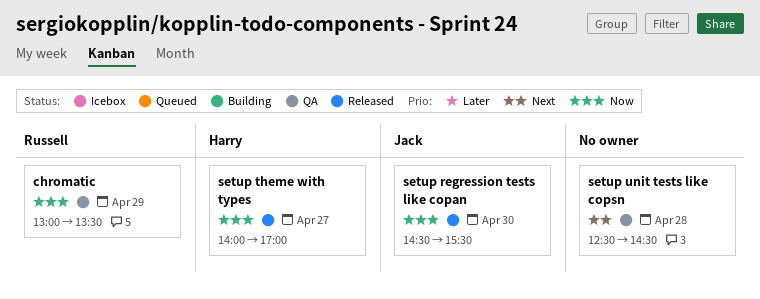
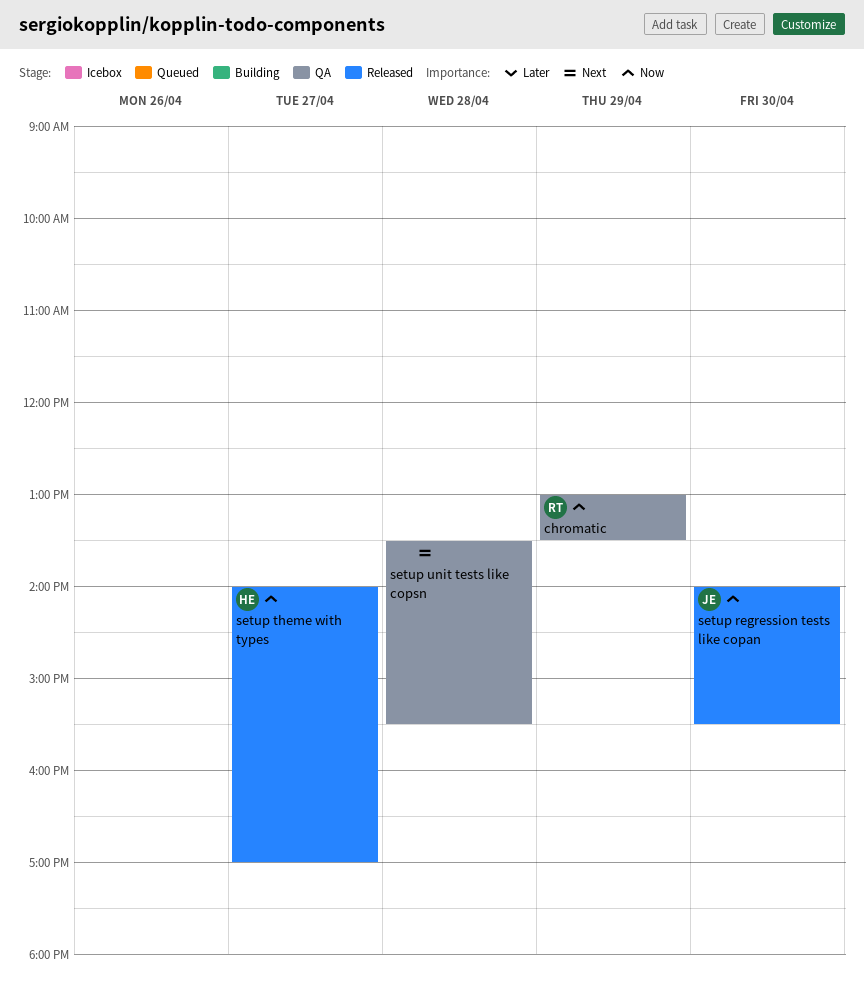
setup regression tests like copan, begins: 14:30 -> 14:00
setup unit tests like copsn, begins: 12:30 -> 13:30
setup unit tests like copsn, ends: 14:30 -> 15:30

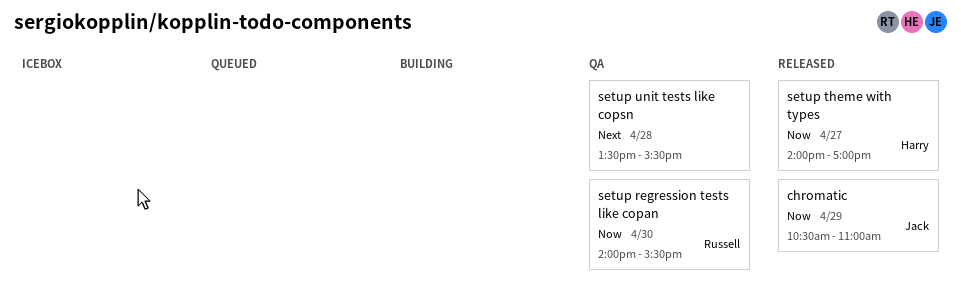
chromatic, status: QA -> Released
chromatic, owner: Russell -> Jack
chromatic, begins: 13:00 -> 10:30
chromatic, ends: 13:30 -> 11:00
setup regression tests like copan, status: Released -> QA
setup regression tests like copan, owner: Jack -> Russell

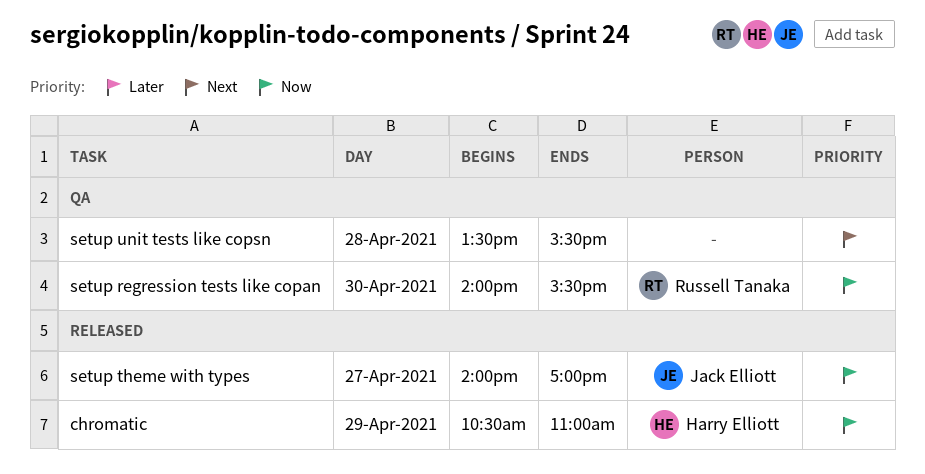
chromatic, owner: Jack Elliott -> Harry Elliott
setup theme with types, owner: Harry Elliott -> Jack Elliott

